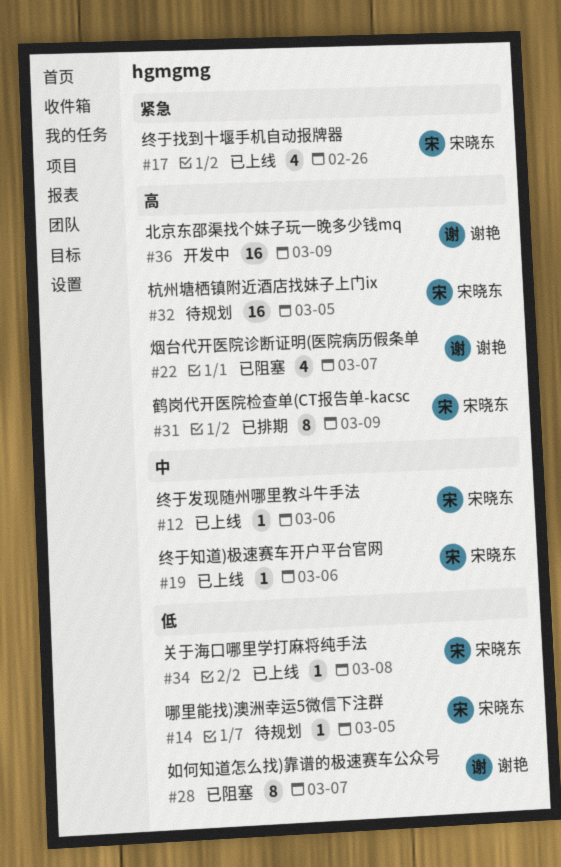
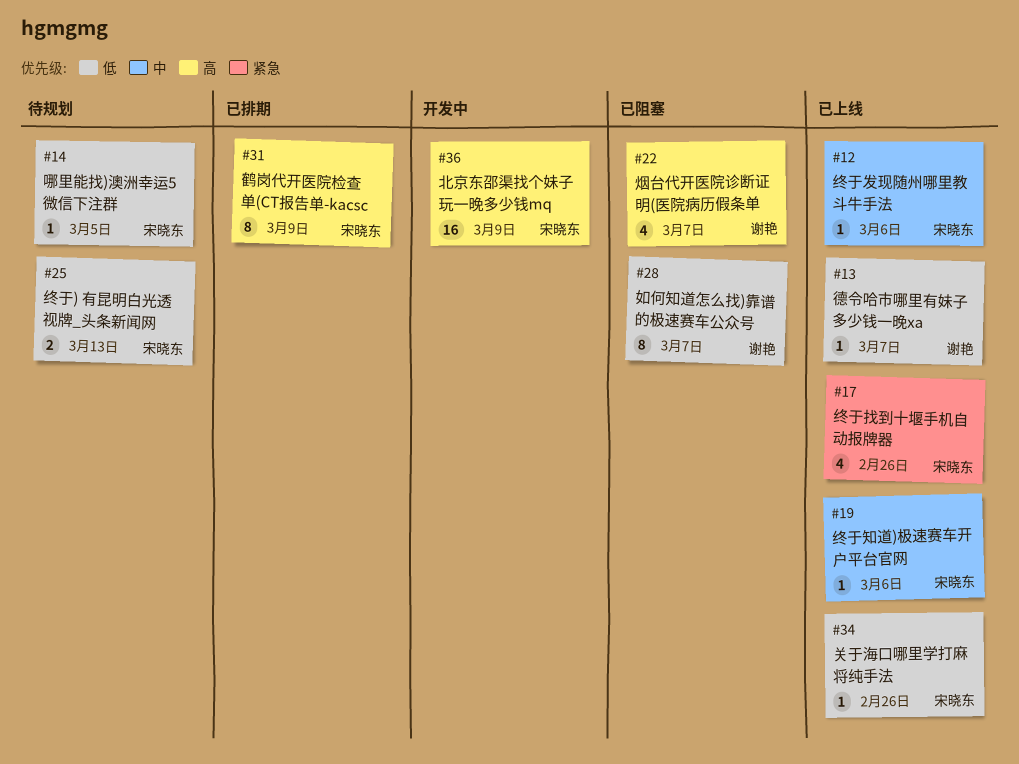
#13: none -> present
#25: none -> present
#32: present -> none
#34, due: Mar 8 -> Feb 26
#36, owner: 谢艳 -> 宋晓东

